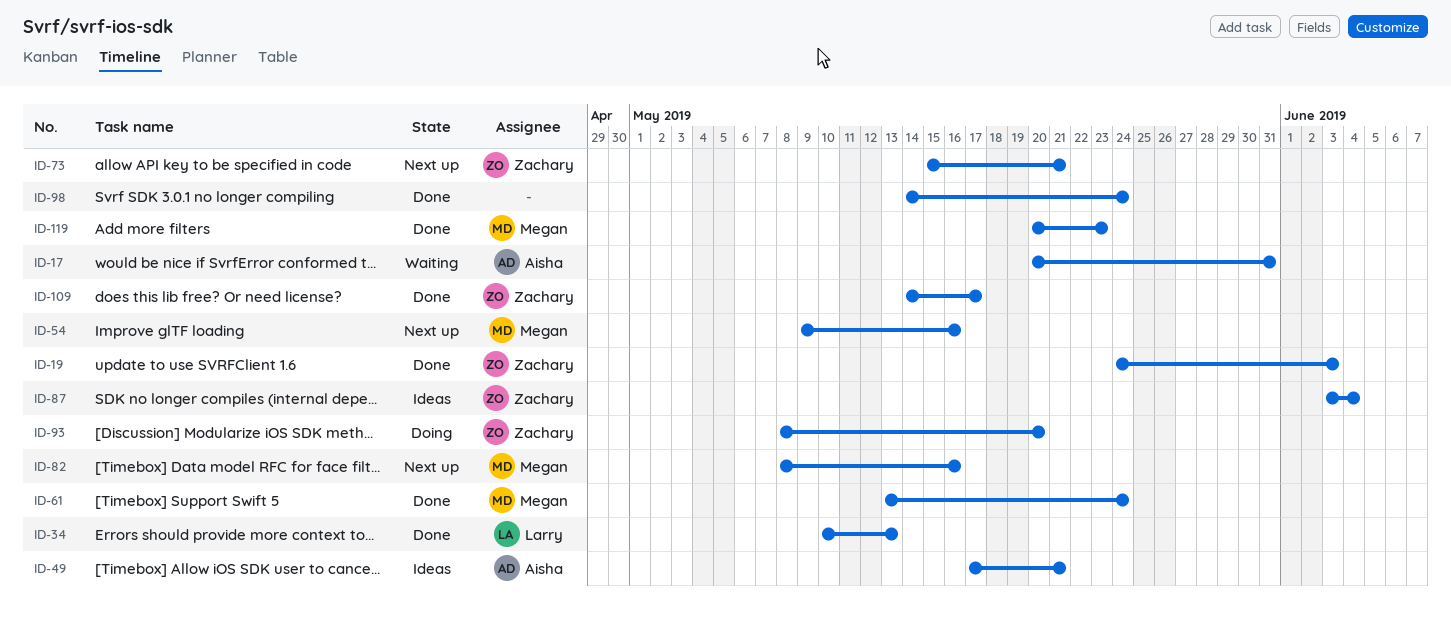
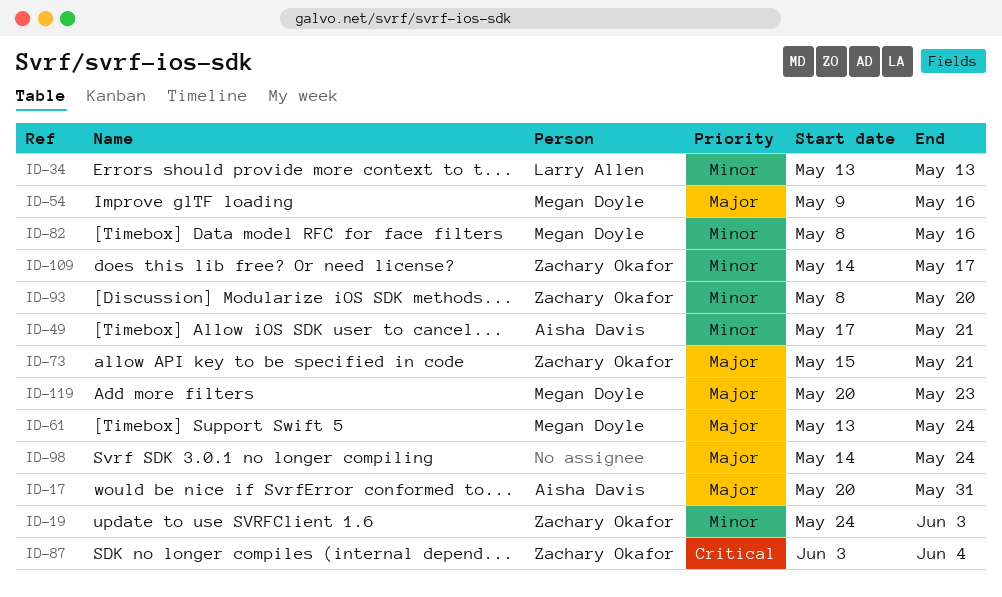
ID-34, start: May 10 -> May 13

